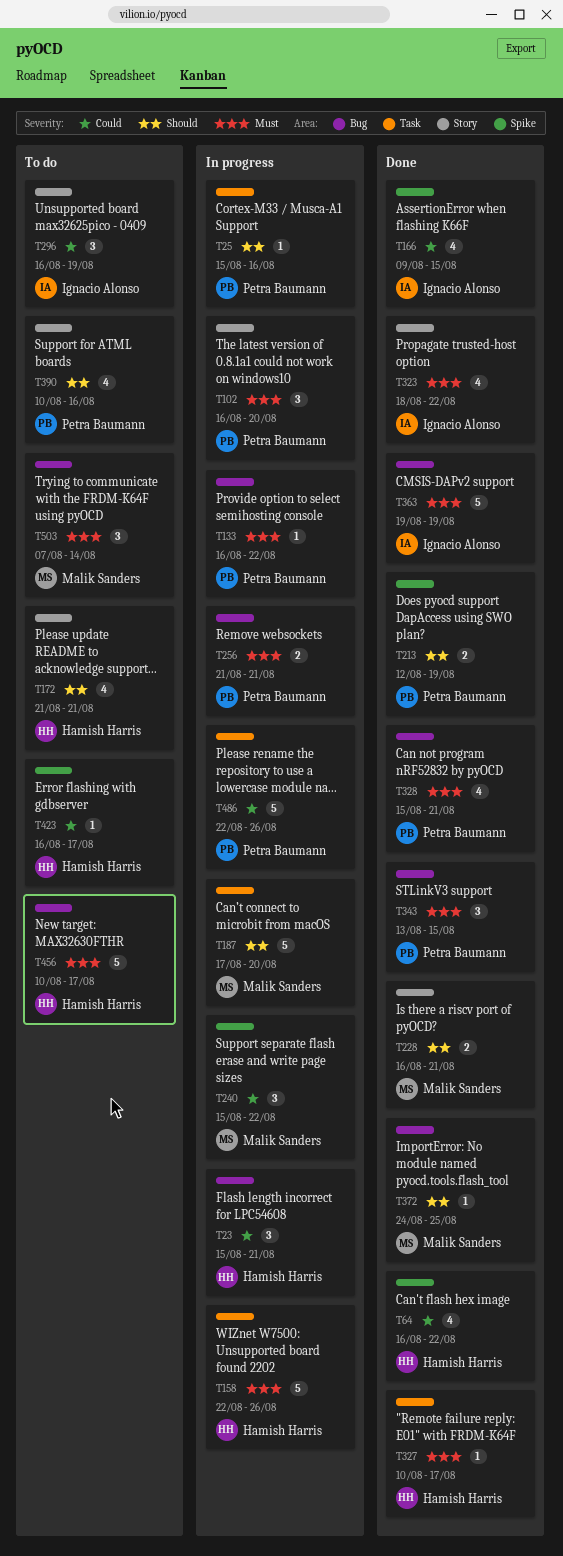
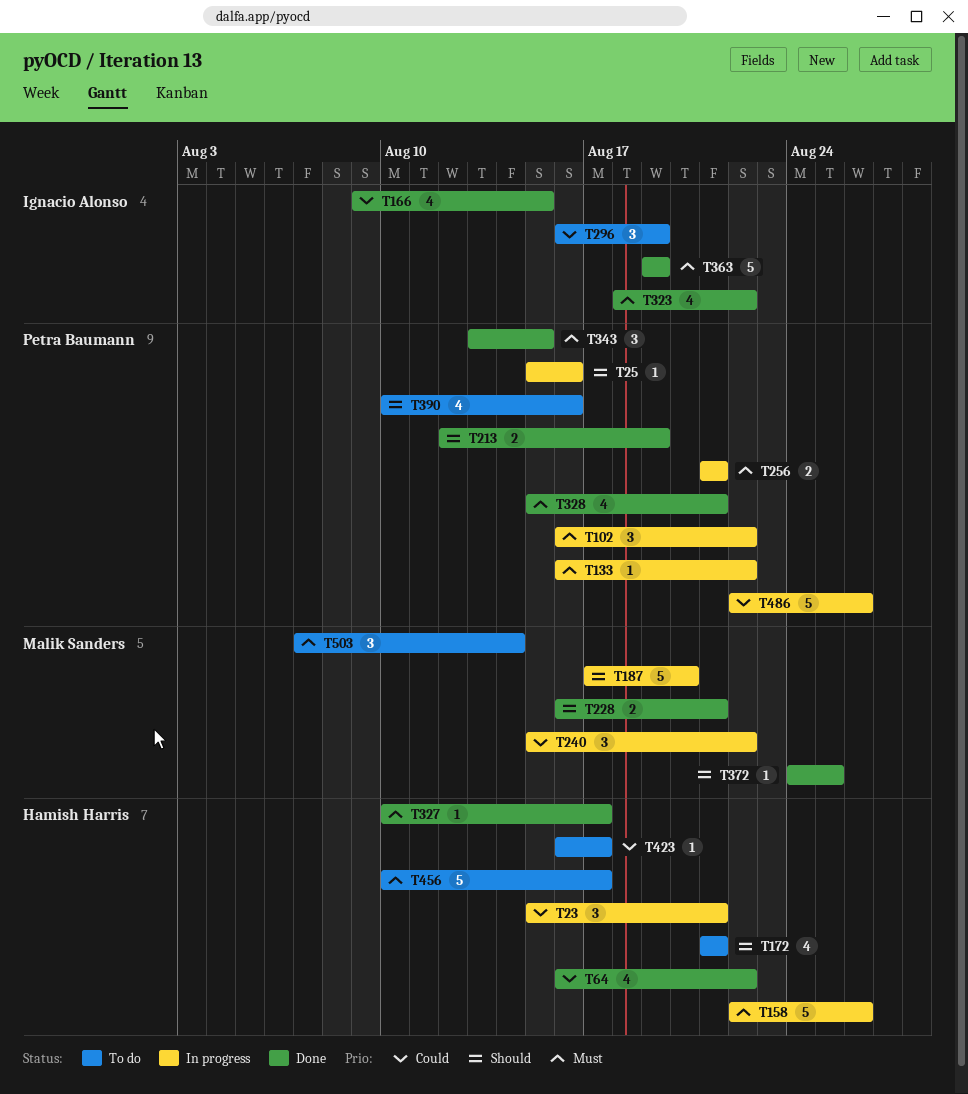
T102, due: Aug 20 -> Aug 22

